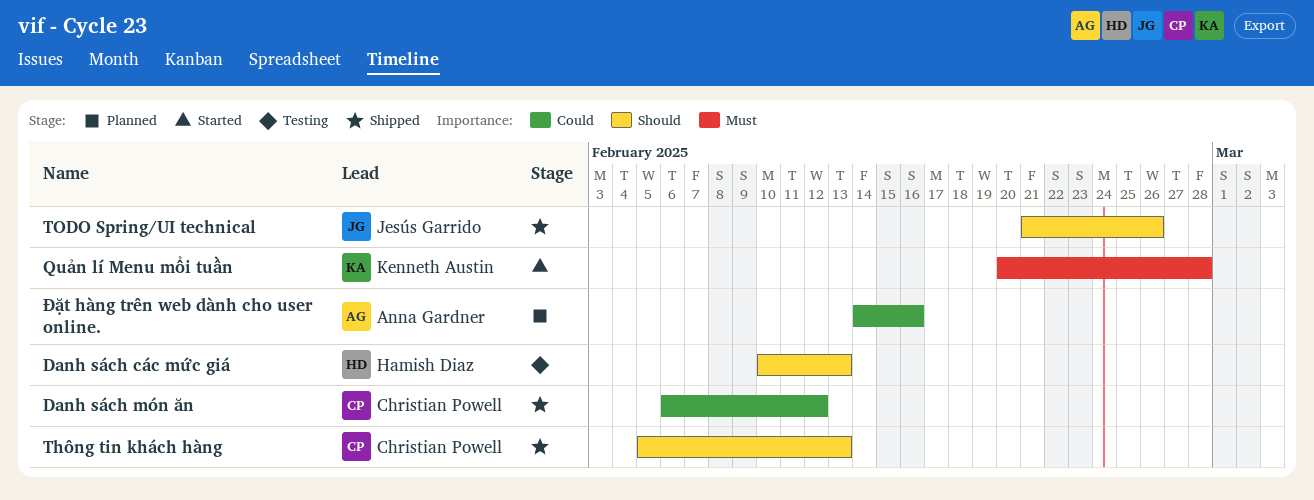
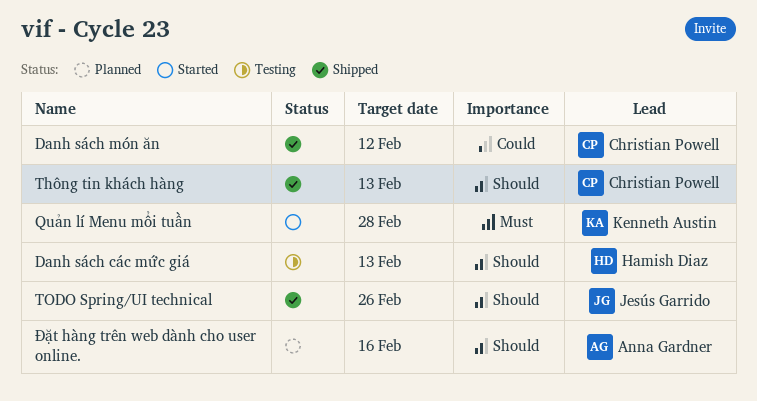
Đặt hàng trên web dành cho user online., priority: Could -> Should

